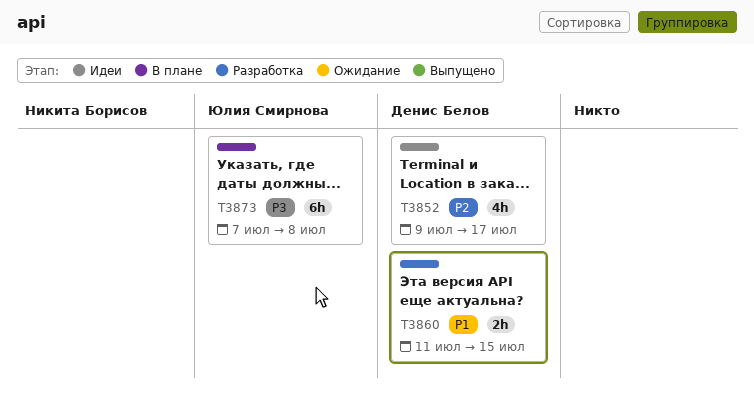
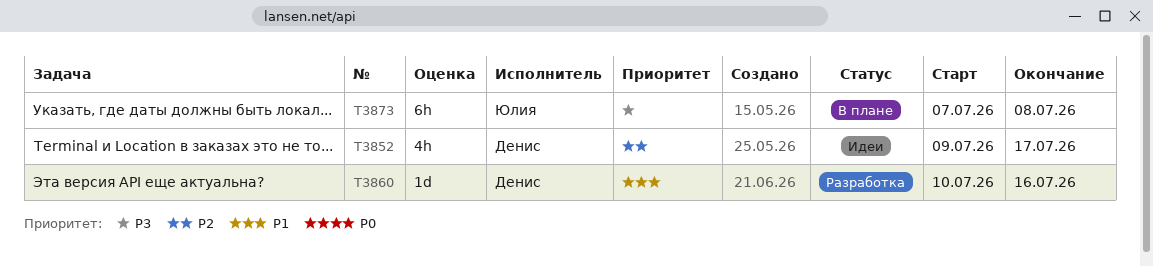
T3860, estimate: 2h -> 1d
T3860, start: Jul 11 -> Jul 10
T3860, due: Jul 15 -> Jul 16

